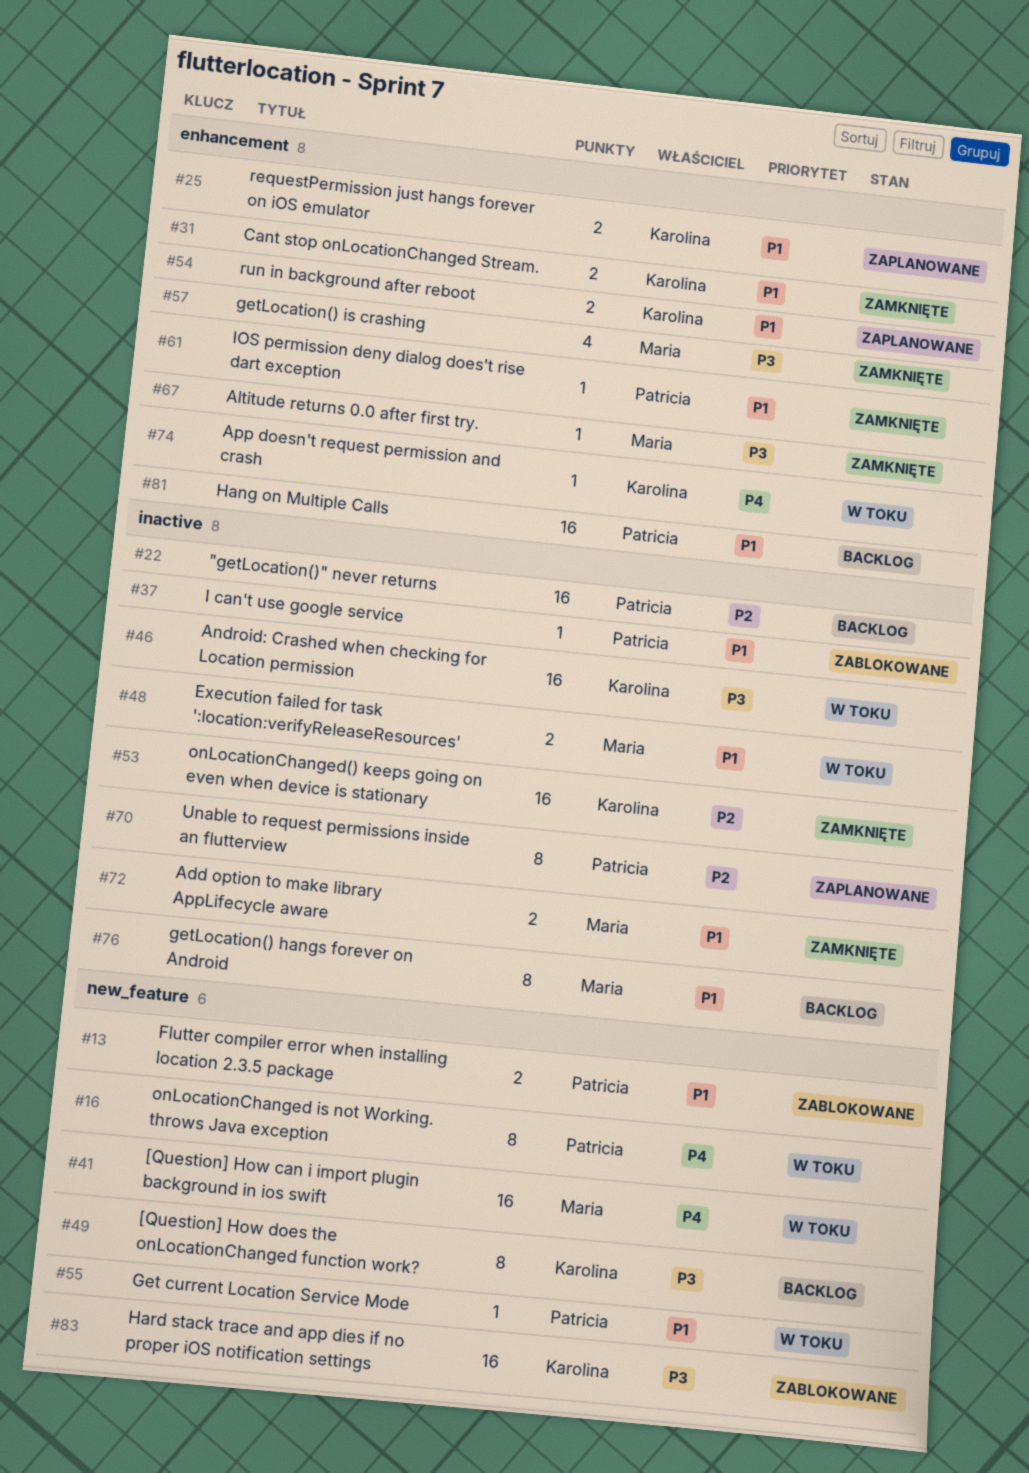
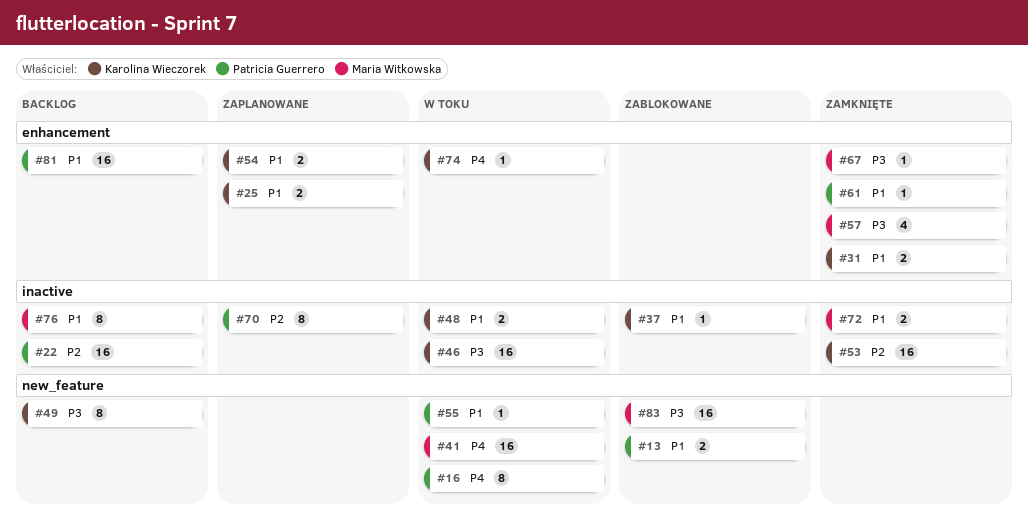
#37, owner: Patricia Guerrero -> Karolina Wieczorek
#48, owner: Maria Witkowska -> Karolina Wieczorek
#83, owner: Karolina Wieczorek -> Maria Witkowska

